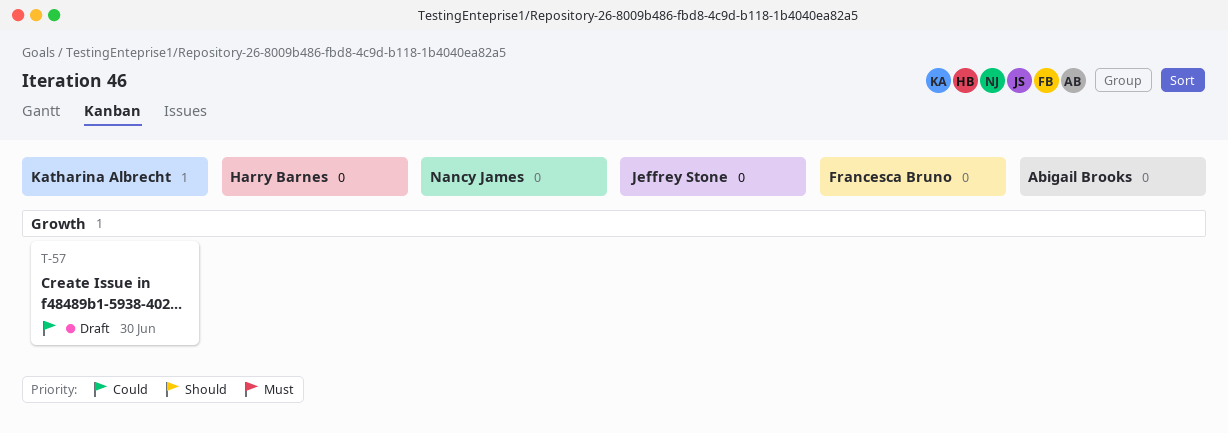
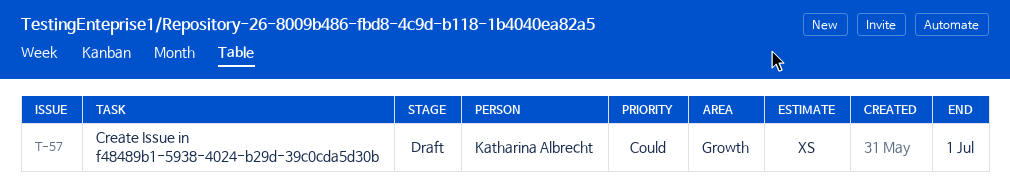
T-57, due: Jun 30 -> Jul 1

